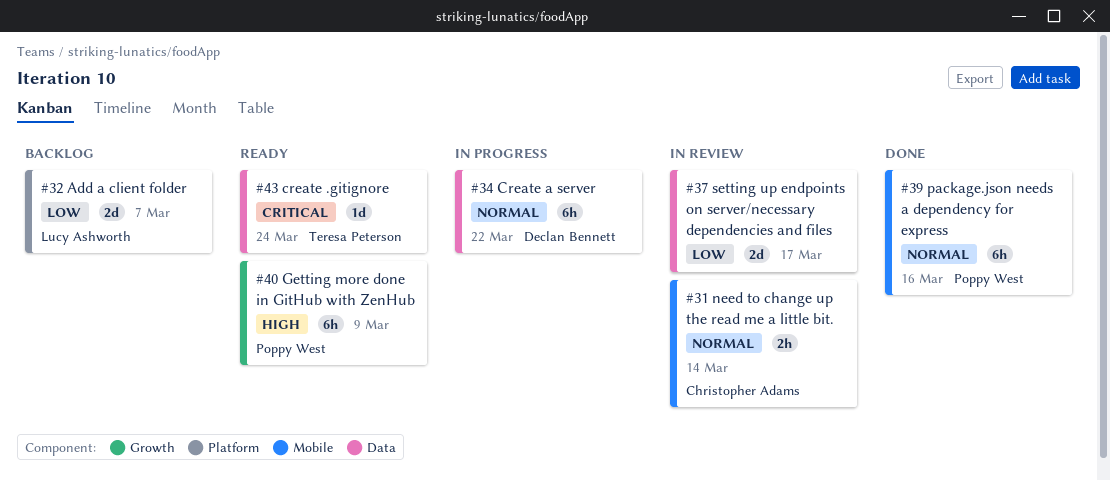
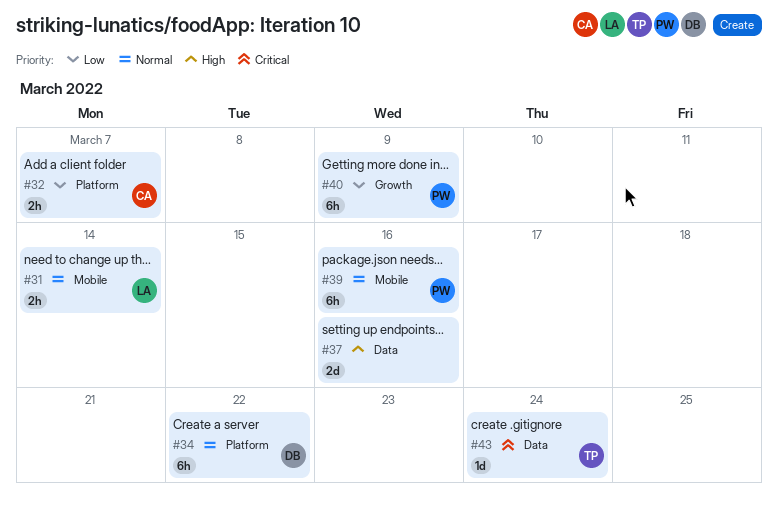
#31, owner: Christopher Adams -> Lucy Ashworth
#32, owner: Lucy Ashworth -> Christopher Adams
#32, estimate: 2d -> 2h
#34, label: Data -> Platform
#37, priority: Low -> High
#37, due: Mar 17 -> Mar 16
#40, priority: High -> Low

